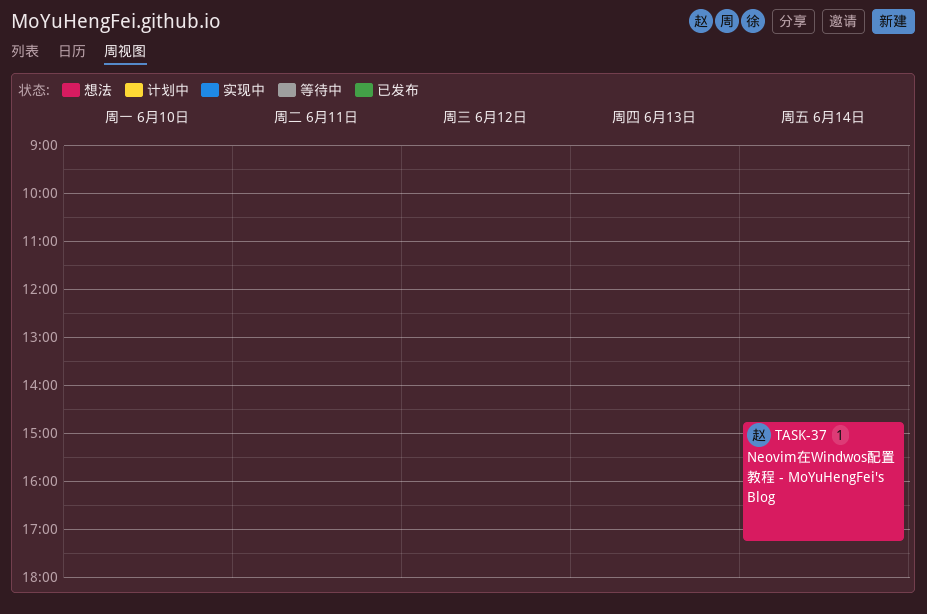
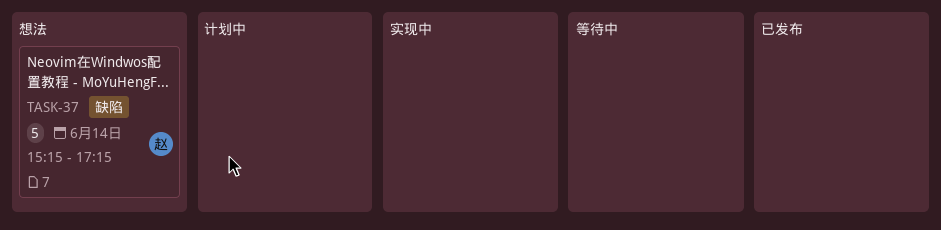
TASK-37, estimate: 1 -> 5
TASK-37, begins: 14:45 -> 15:15

